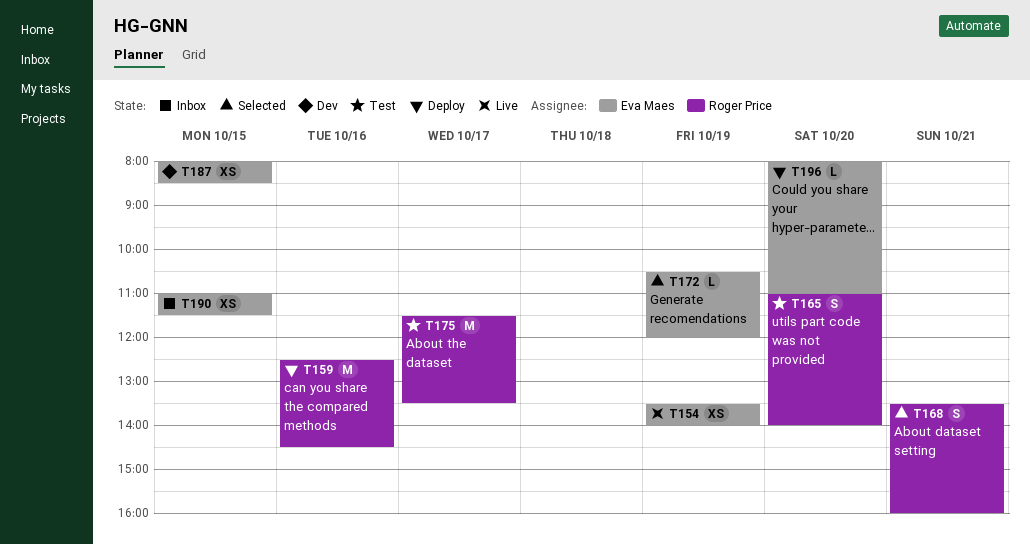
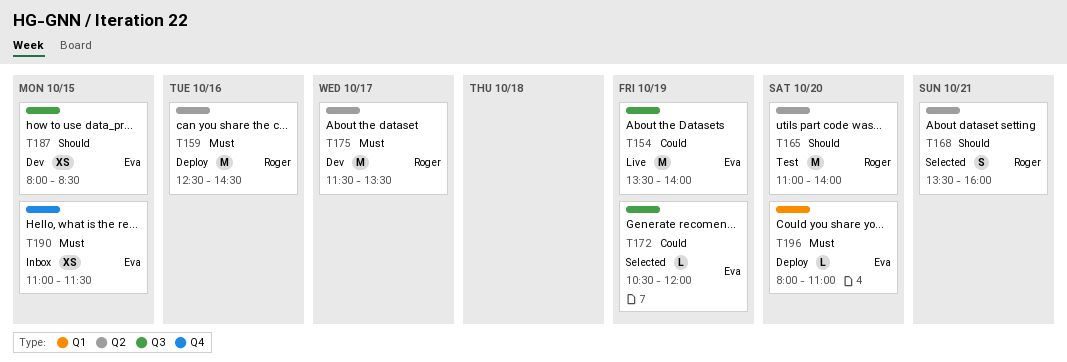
T154, estimate: XS -> M
T165, estimate: S -> M
T175, status: Test -> Dev

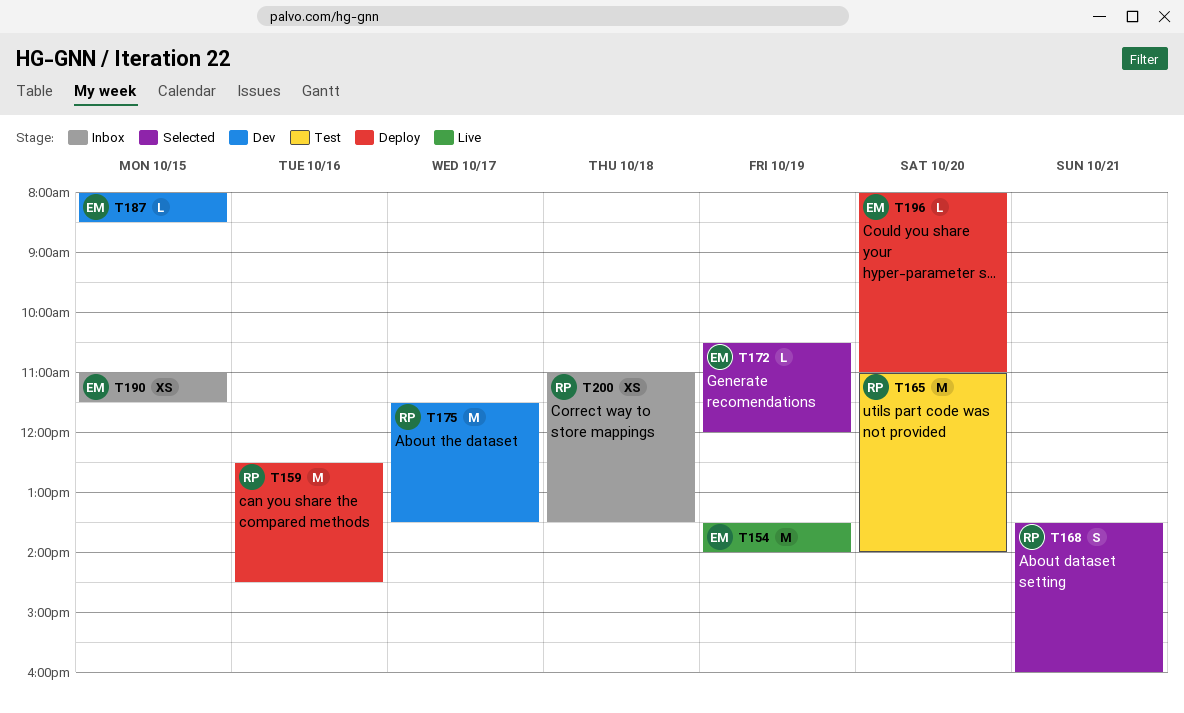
T187, estimate: XS -> L
T200: none -> present

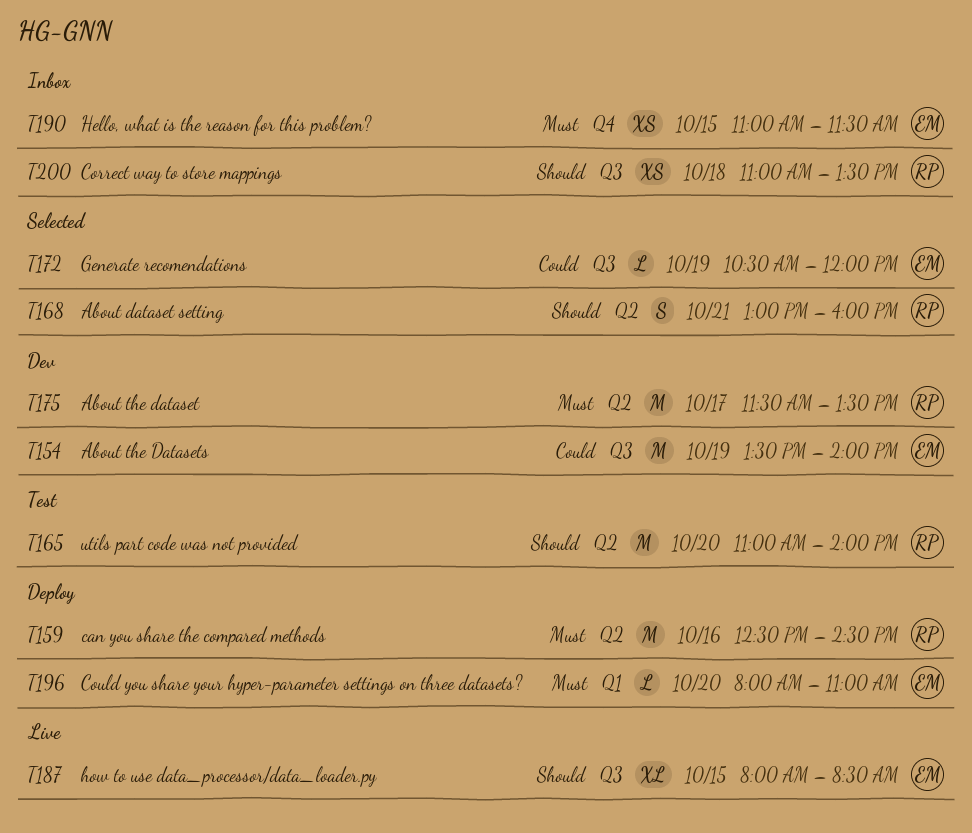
T154, status: Live -> Dev
T168, begins: 13:30 -> 13:00
T187, status: Dev -> Live
T187, estimate: L -> XL

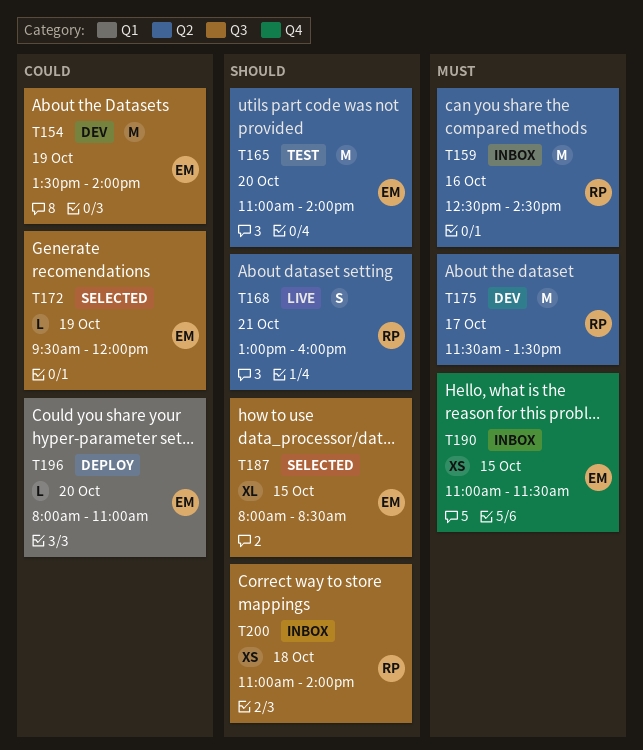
T159, status: Deploy -> Inbox
T165, owner: RP -> EM
T168, status: Selected -> Live
T172, begins: 10:30 -> 09:30
T187, status: Live -> Selected
T196, priority: Must -> Could
T200, ends: 13:30 -> 14:00

